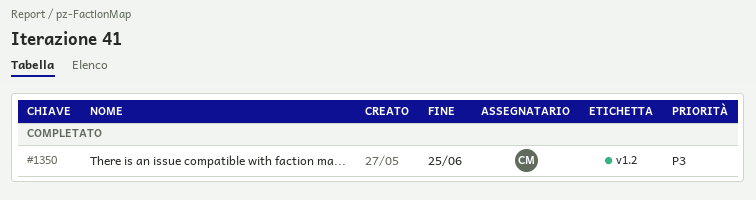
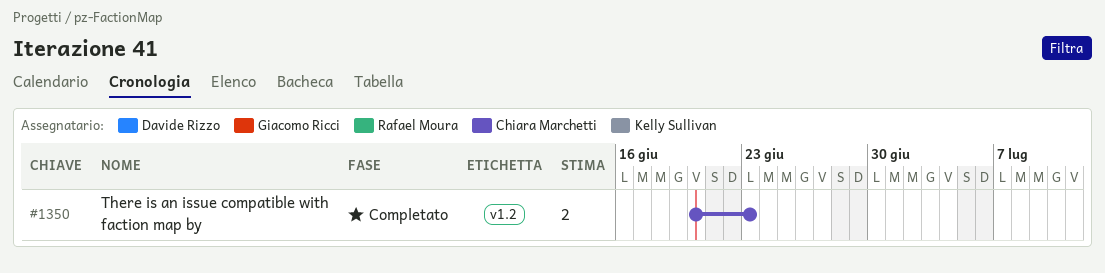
#1350, due: Jun 25 -> Jun 23

